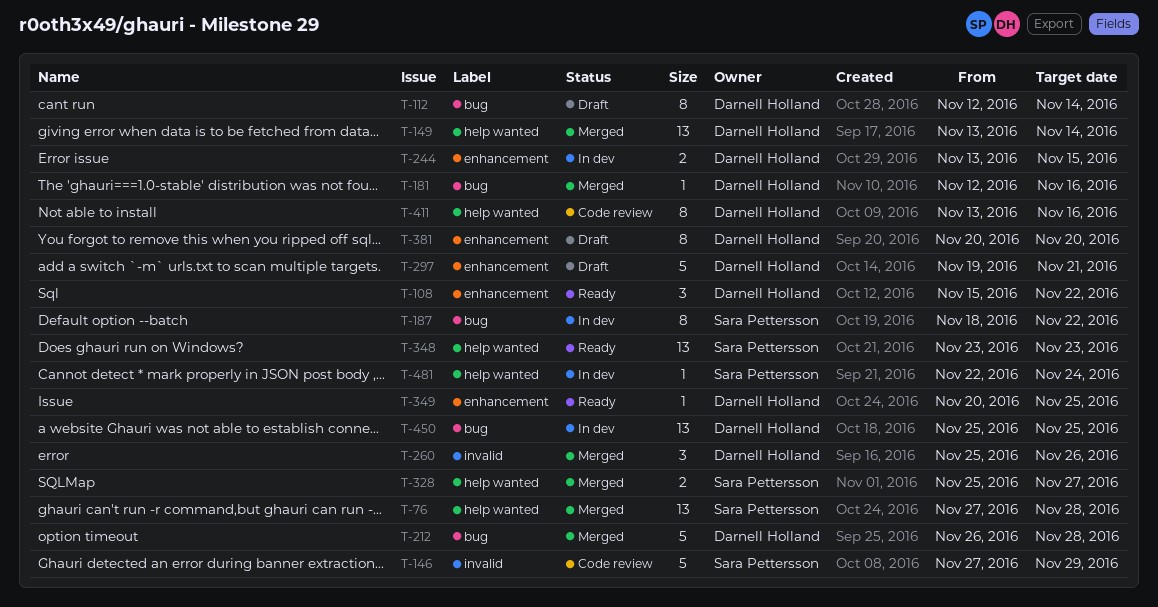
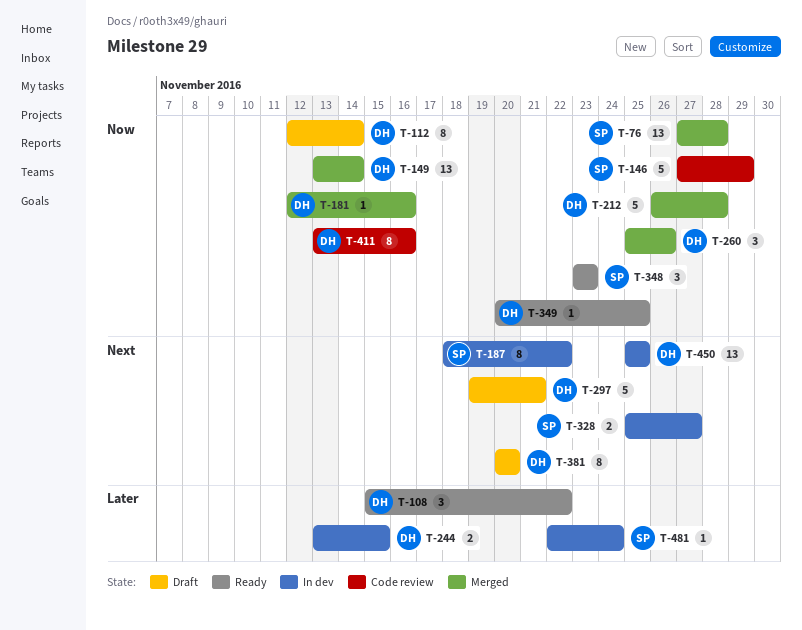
T-328, status: Merged -> In dev
T-348, estimate: 13 -> 3

